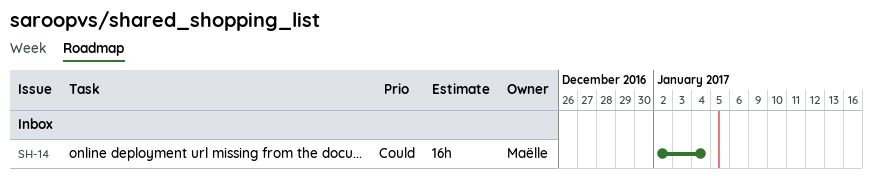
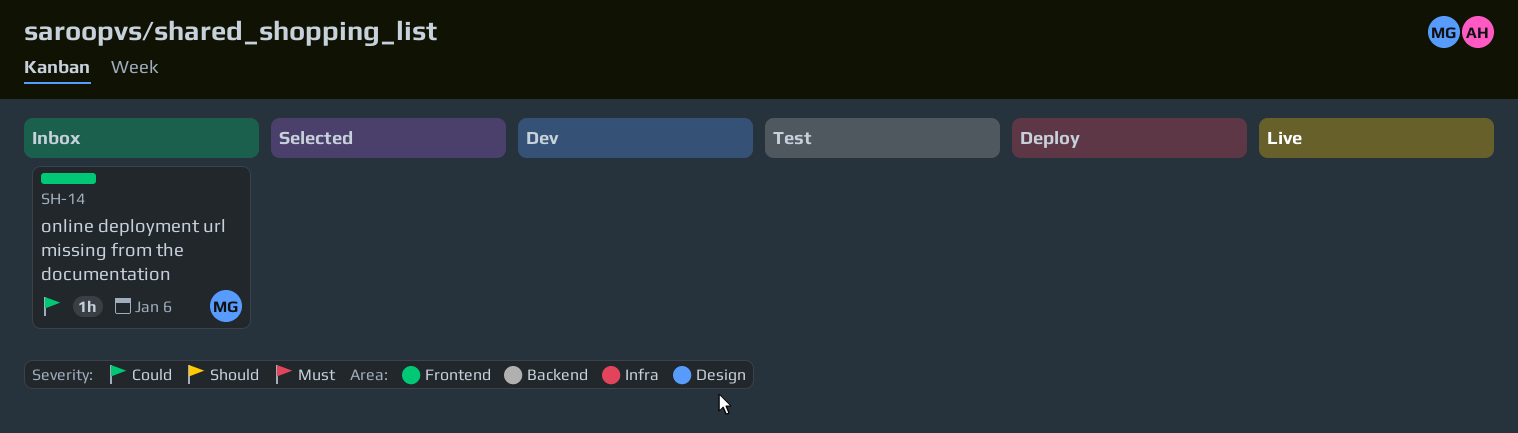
SH-14, estimate: 16h -> 1h
SH-14, due: Jan 4 -> Jan 6

